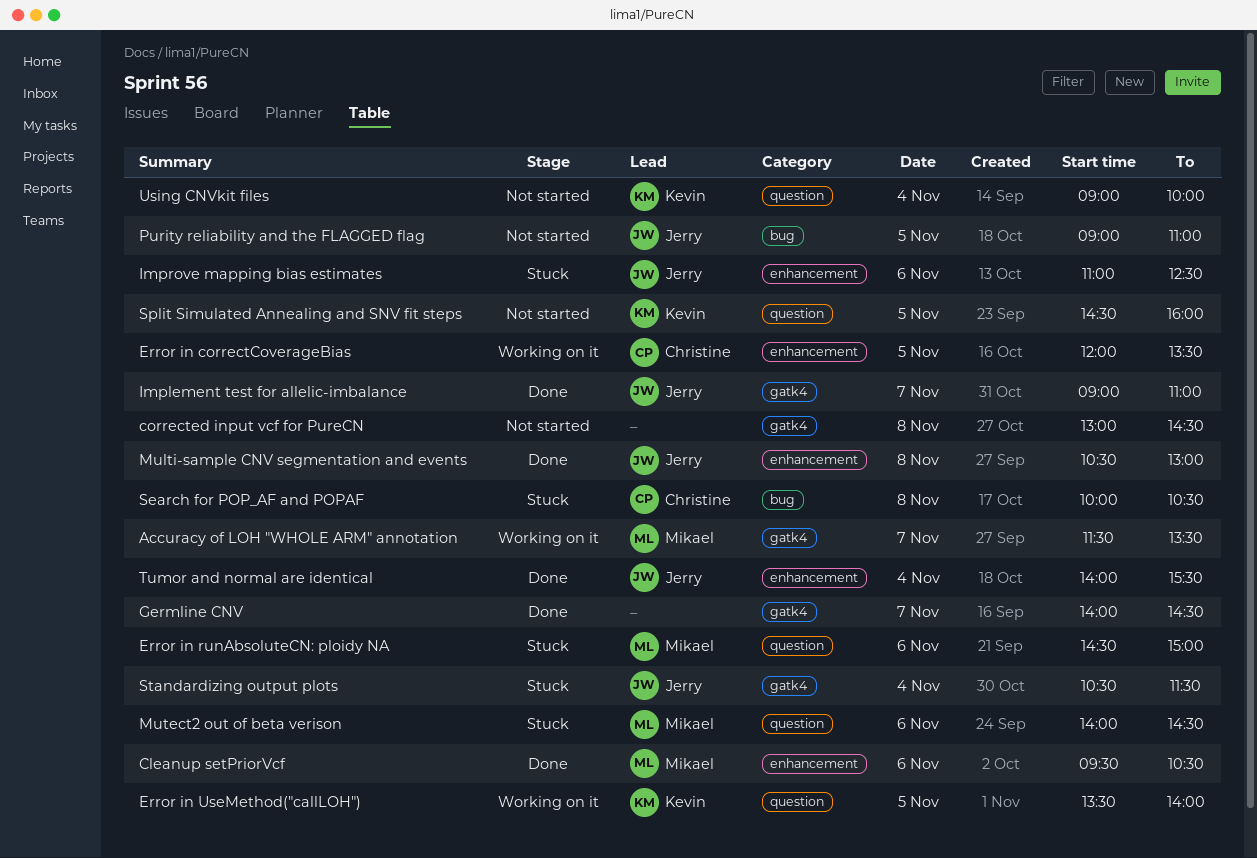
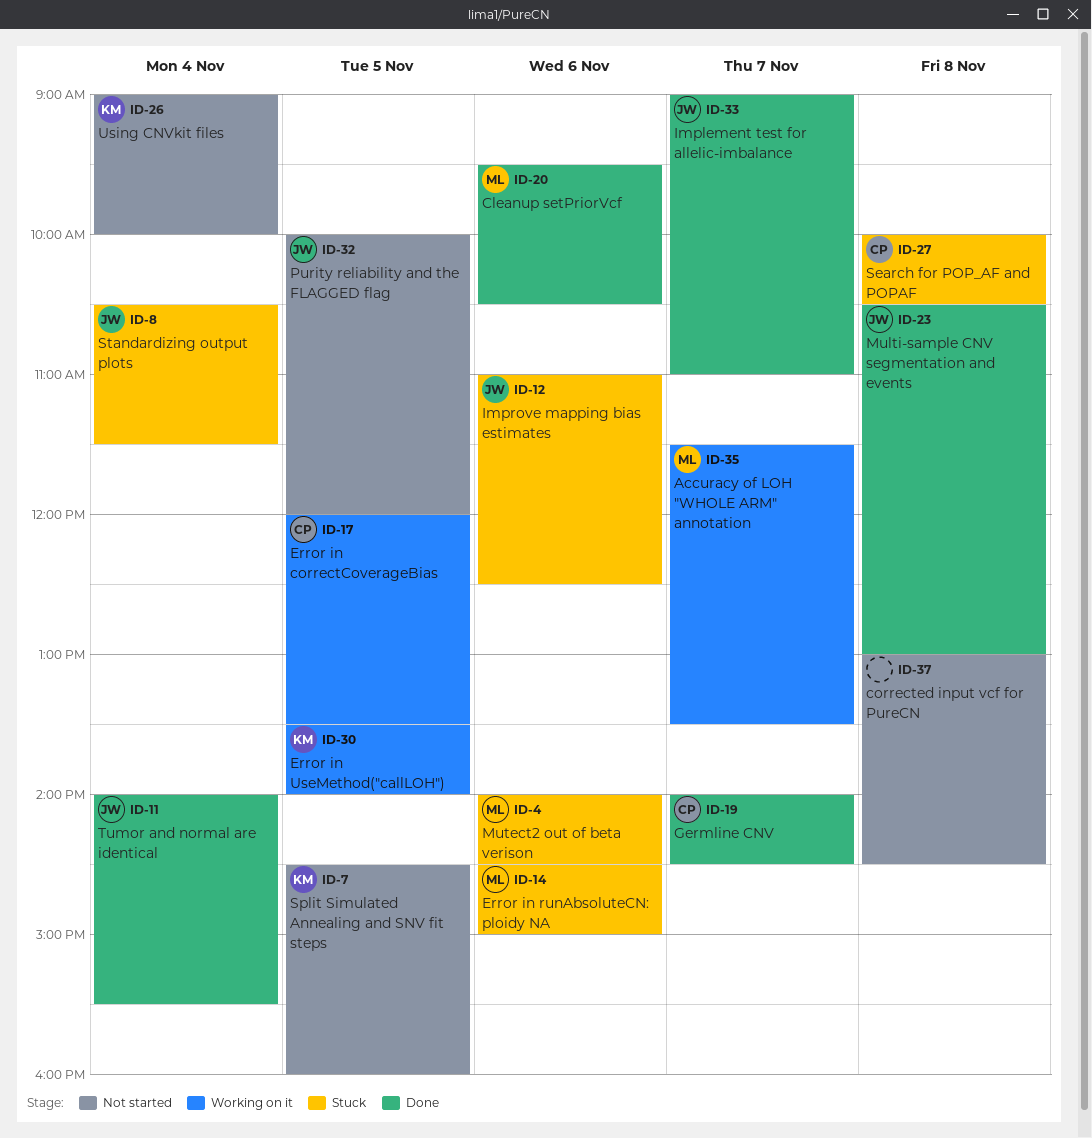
Germline CNV, owner: none -> Christine
Purity reliability and the FLAGGED flag, begins: 09:00 -> 10:00
Purity reliability and the FLAGGED flag, ends: 11:00 -> 12:00

